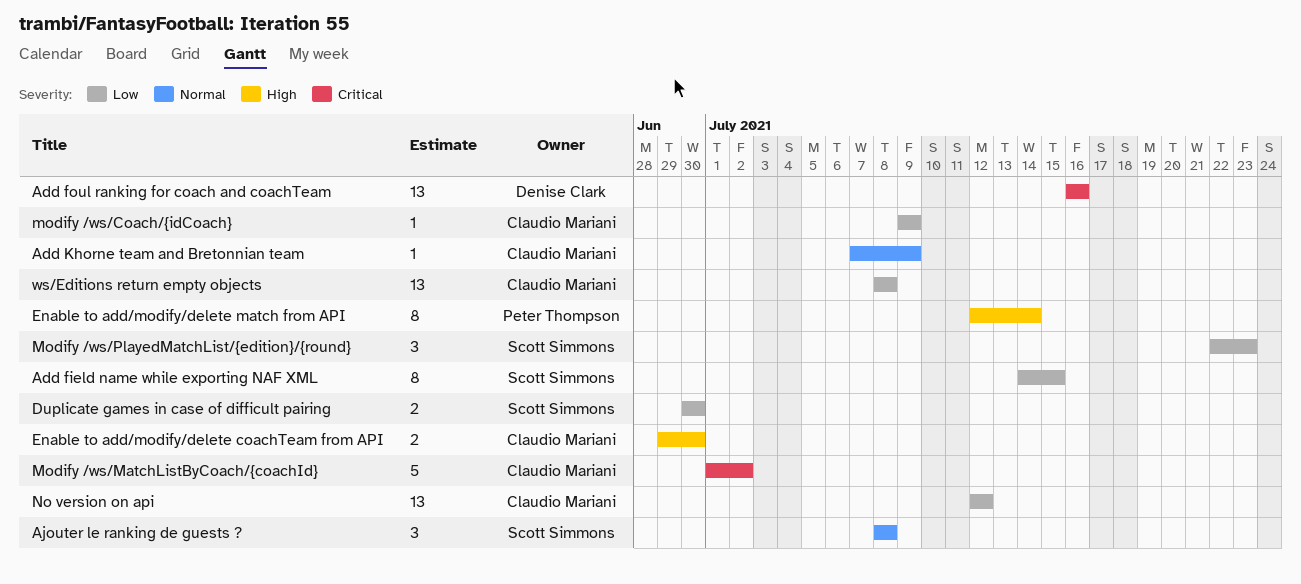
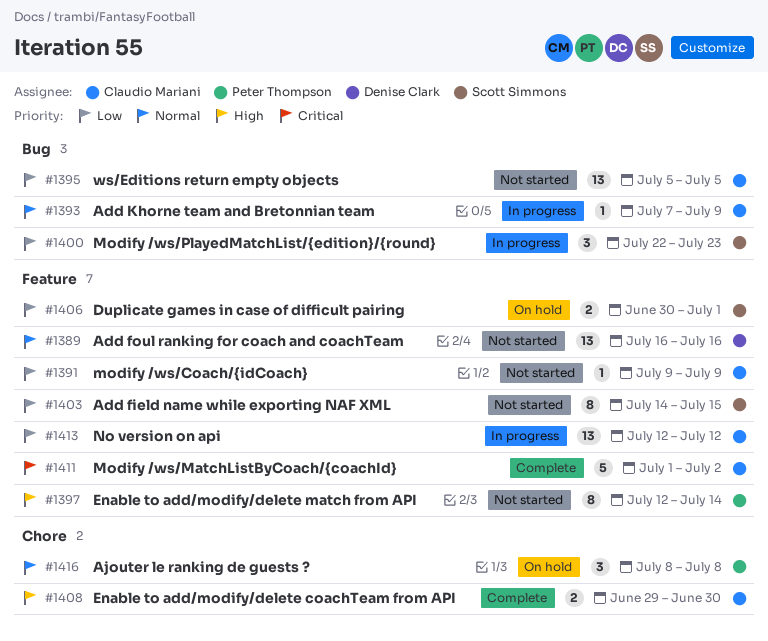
Add foul ranking for coach and coachTeam, priority: Critical -> Normal
Ajouter le ranking de guests ?, owner: Scott Simmons -> Peter Thompson
Duplicate games in case of difficult pairing, due: Jun 30 -> Jul 1
ws/Editions return empty objects, start: Jul 8 -> Jul 5
ws/Editions return empty objects, due: Jul 8 -> Jul 5

